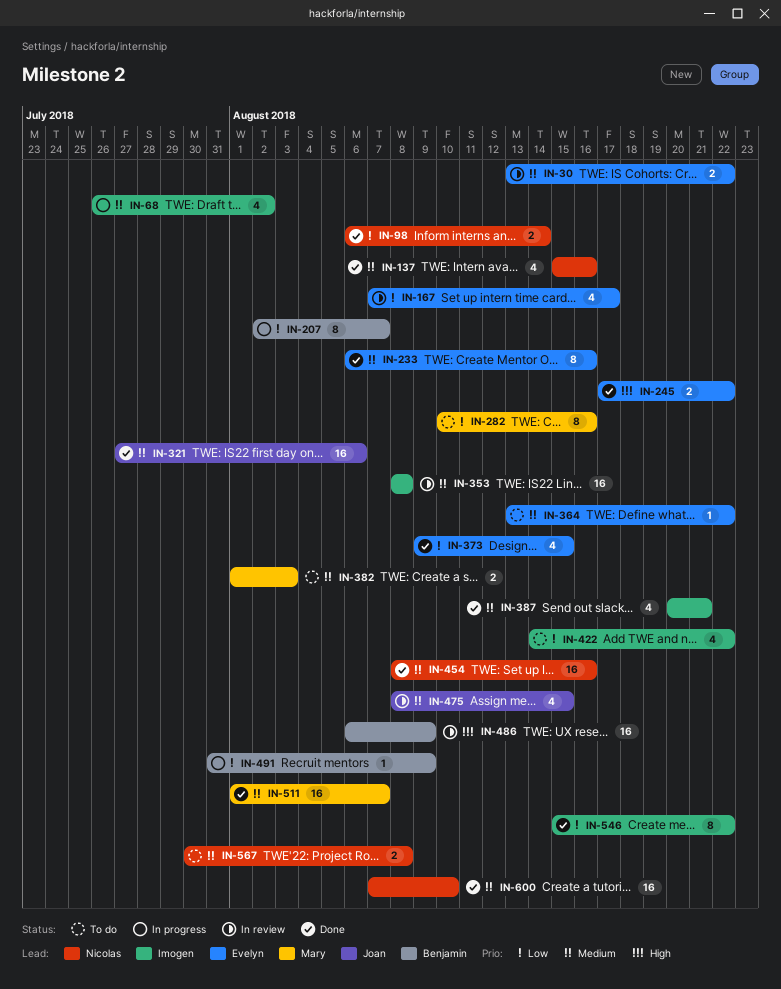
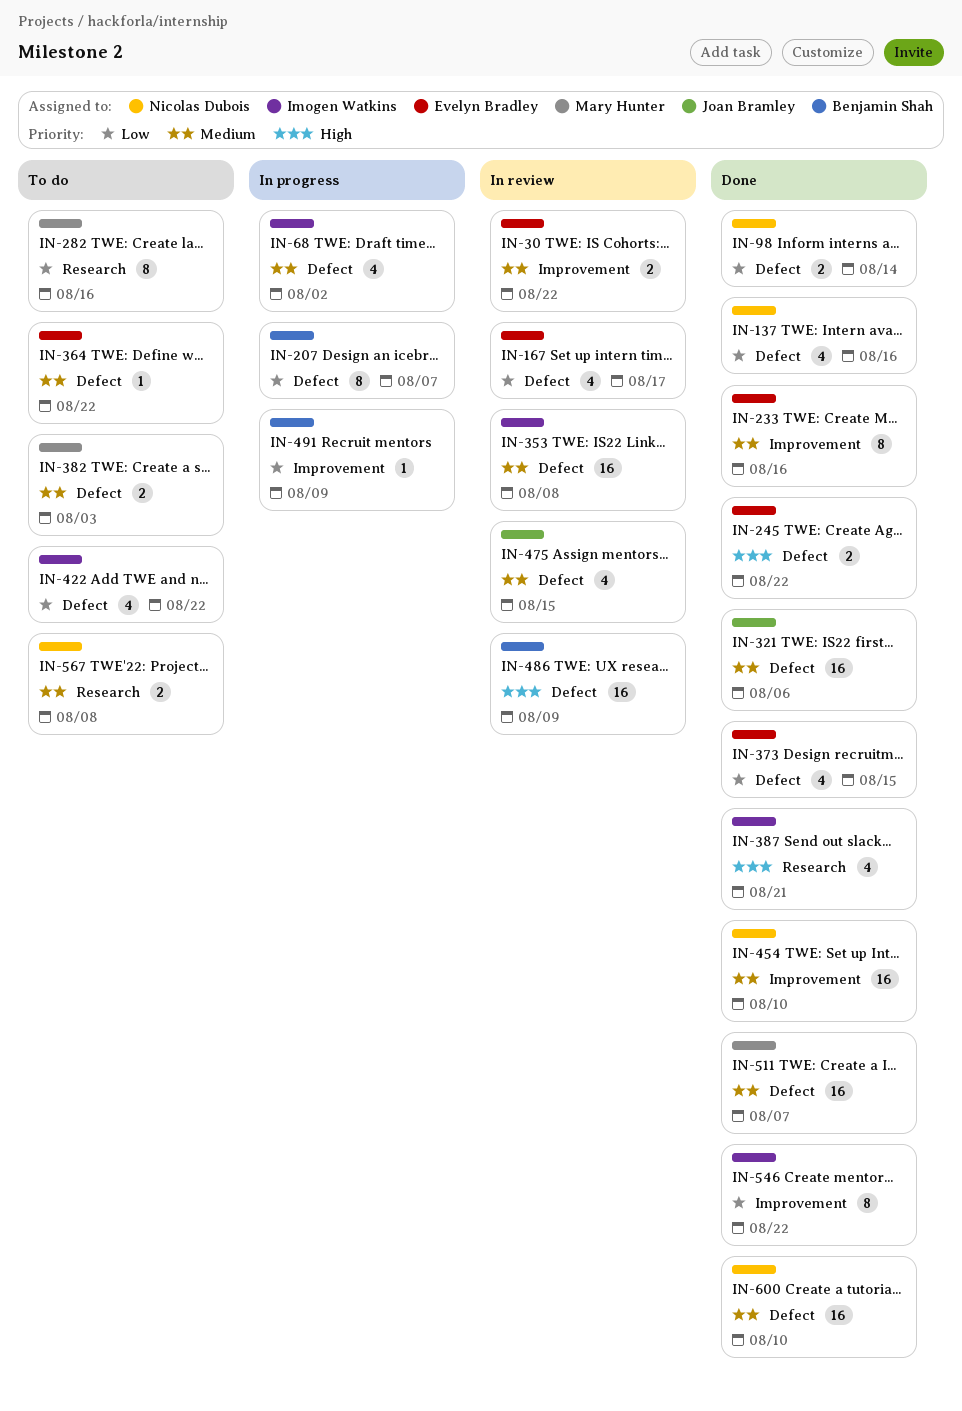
IN-137, priority: Medium -> Low
IN-387, priority: Medium -> High
IN-454, due: Aug 16 -> Aug 10

